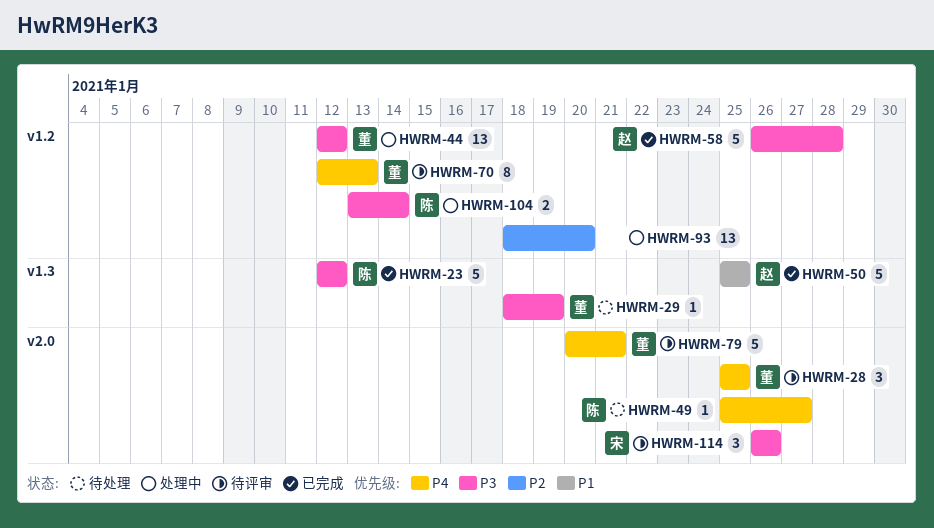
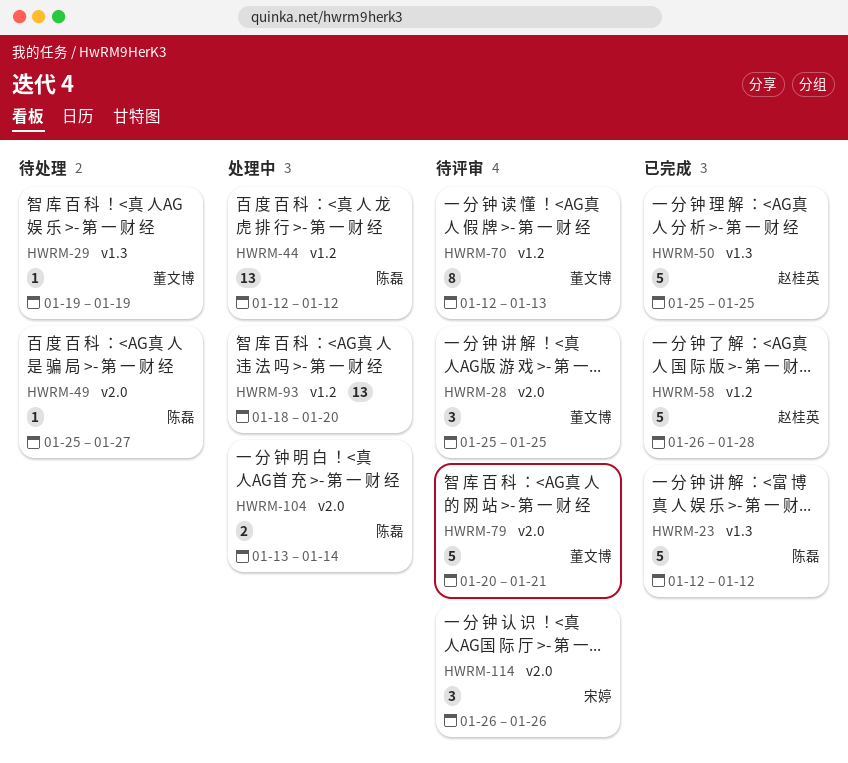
HWRM-29, start: Jan 18 -> Jan 19
HWRM-44, owner: 董文博 -> 陈磊
HWRM-104, label: v1.2 -> v2.0

